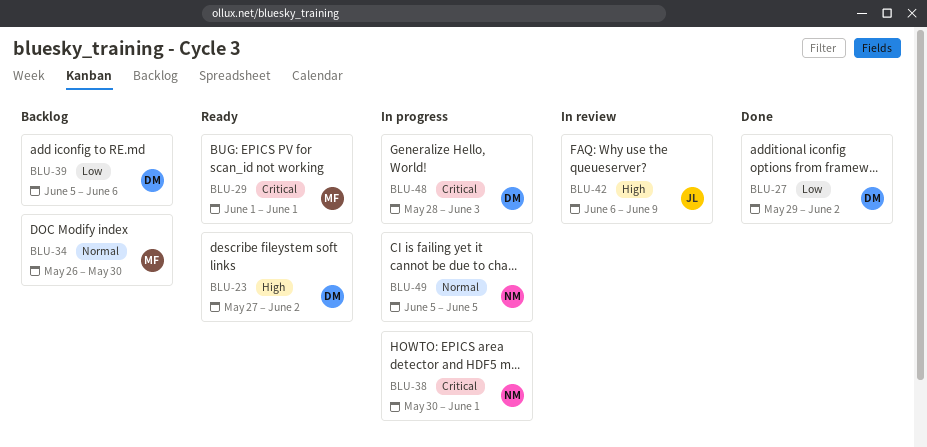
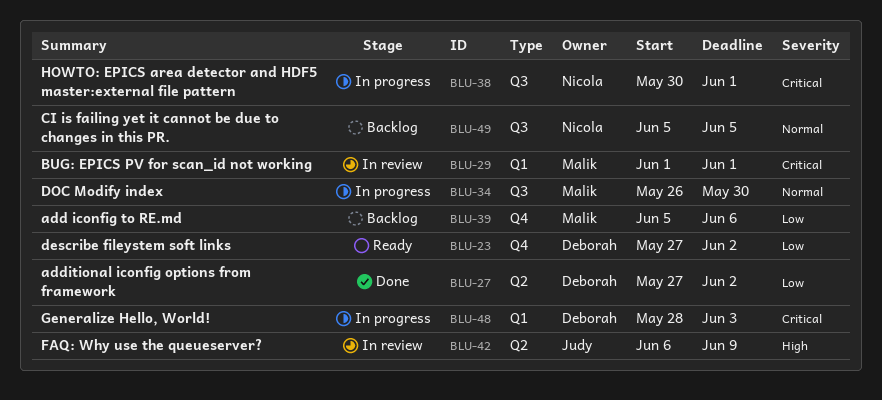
BLU-23, priority: High -> Low
BLU-27, start: May 29 -> May 27
BLU-29, status: Ready -> In review
BLU-34, status: Backlog -> In progress
BLU-39, owner: Deborah -> Malik
BLU-49, status: In progress -> Backlog

